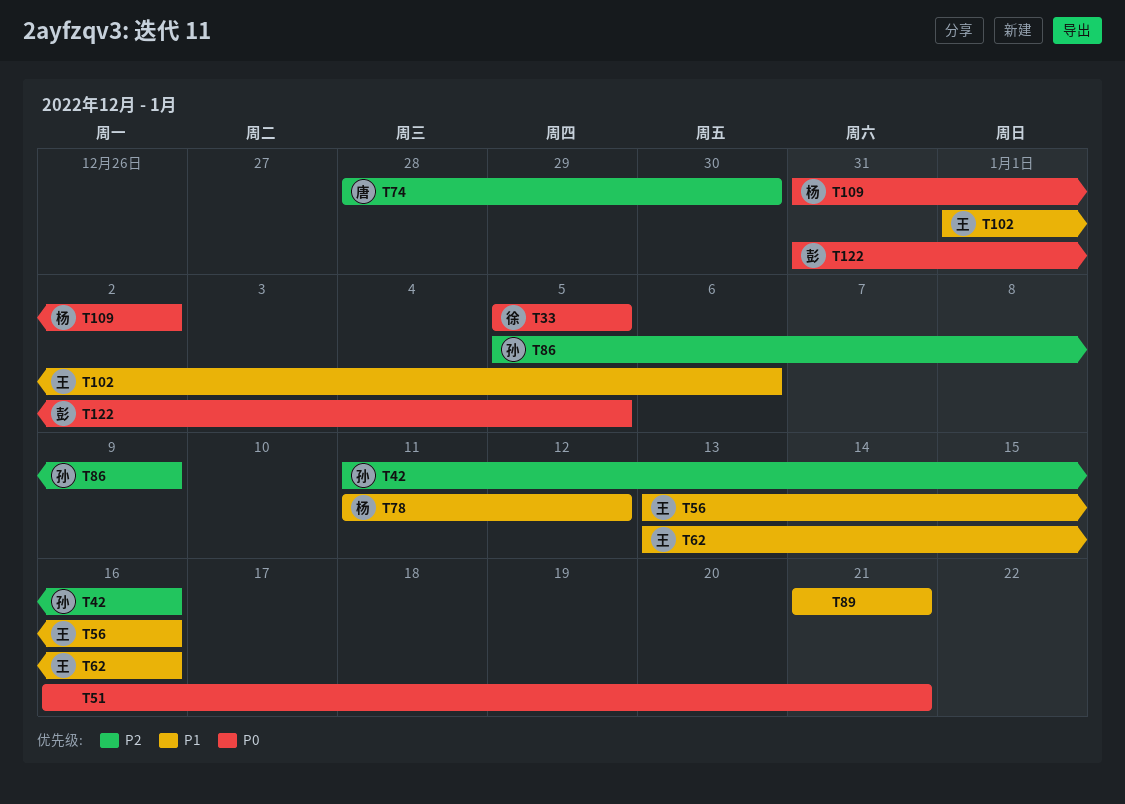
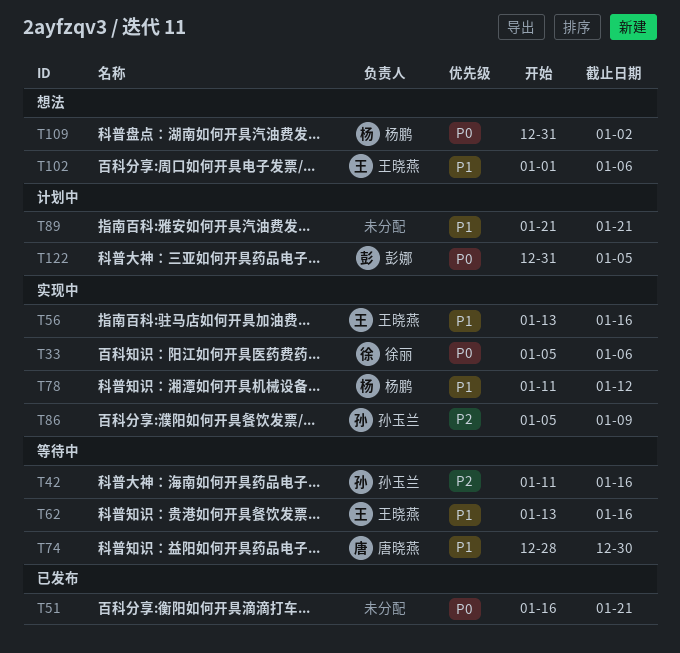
T33, due: Jan 5 -> Jan 6
T74, priority: P2 -> P1

